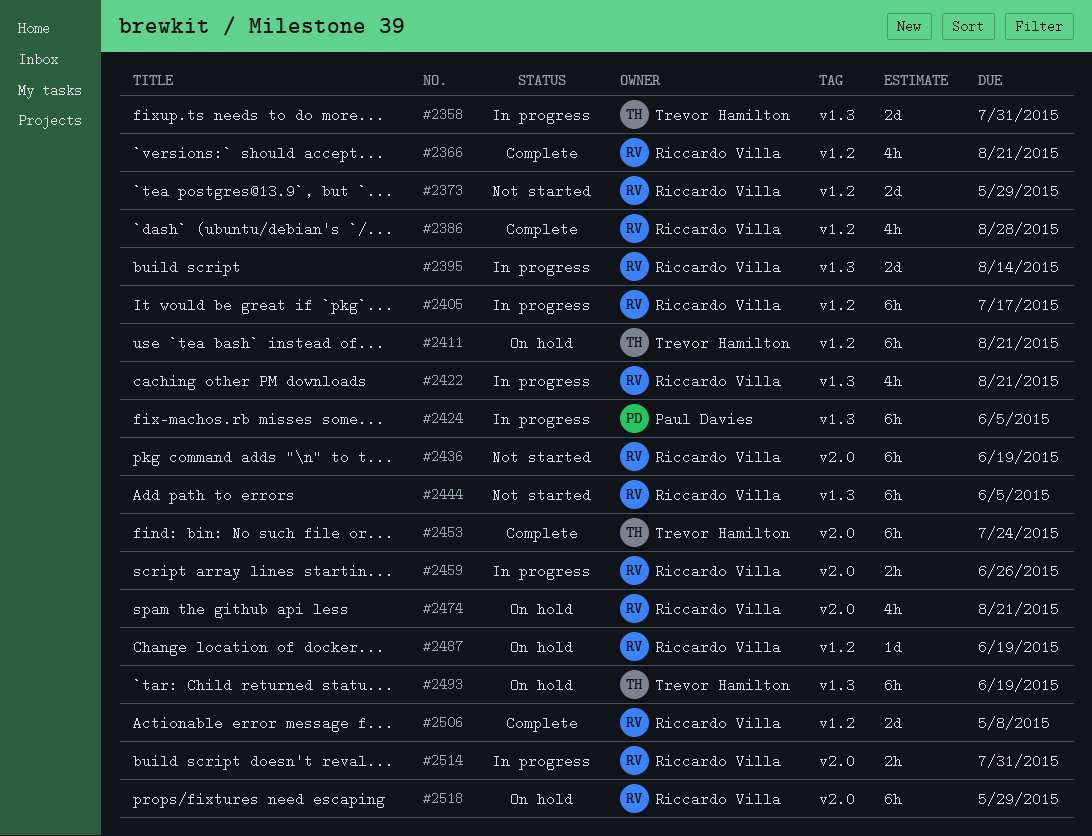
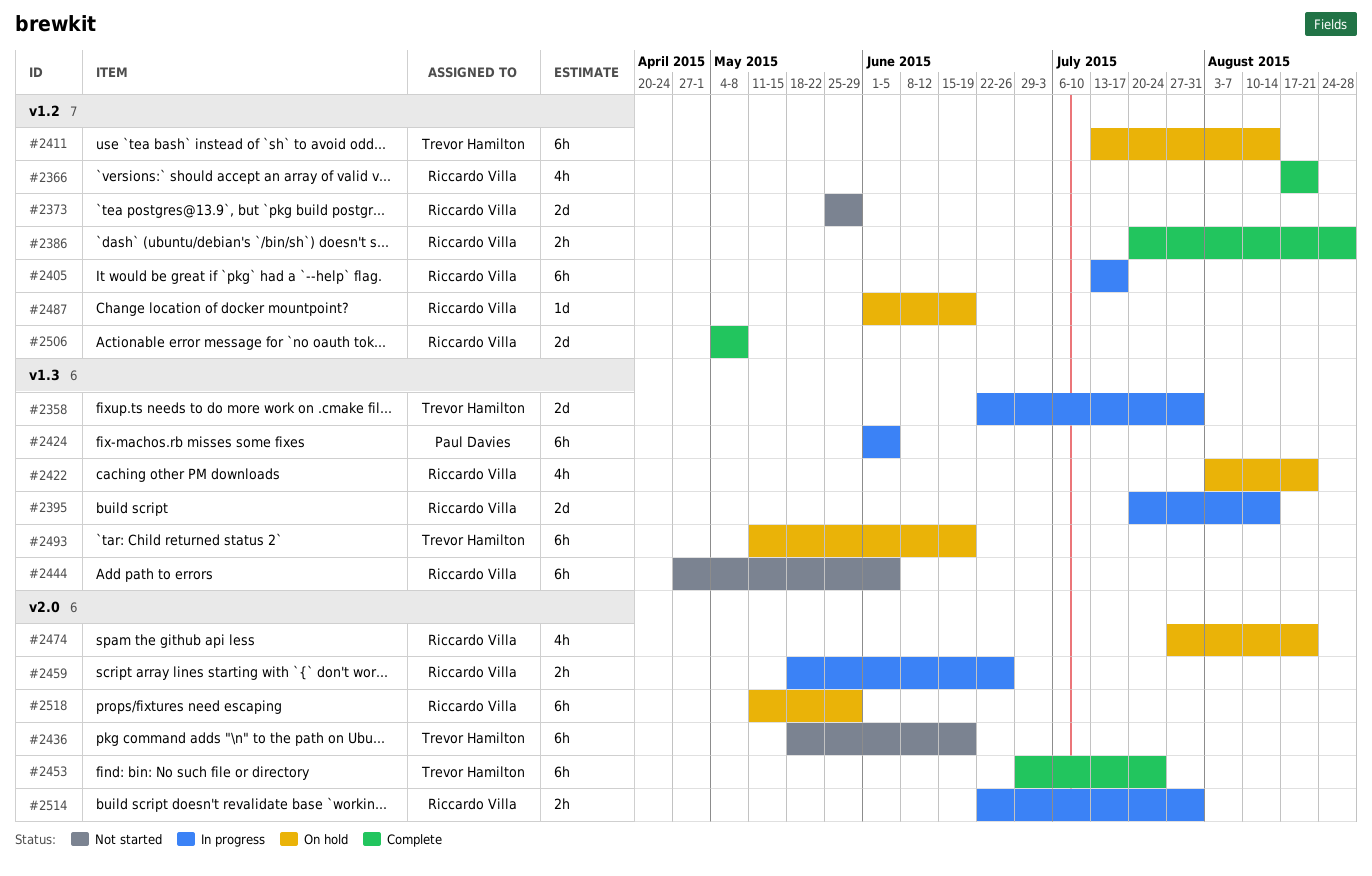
#2386, estimate: 4h -> 2h
#2411, due: Aug 21 -> Aug 14
#2422, status: In progress -> On hold
#2436, owner: Riccardo Villa -> Trevor Hamilton

